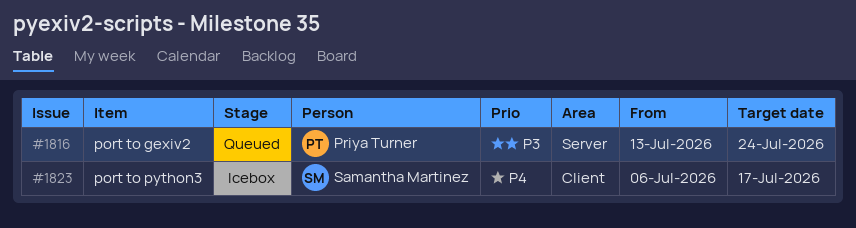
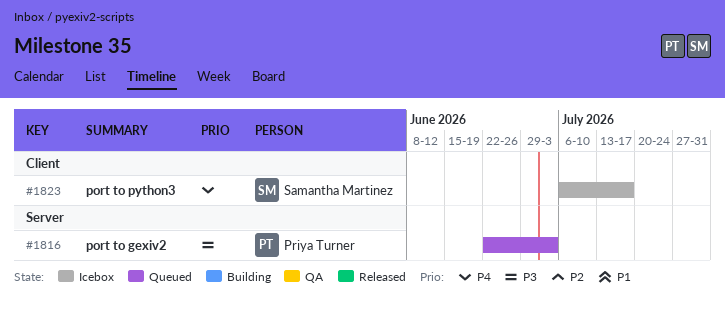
#1816, start: Jul 13 -> Jun 22
#1816, due: Jul 24 -> Jul 3

